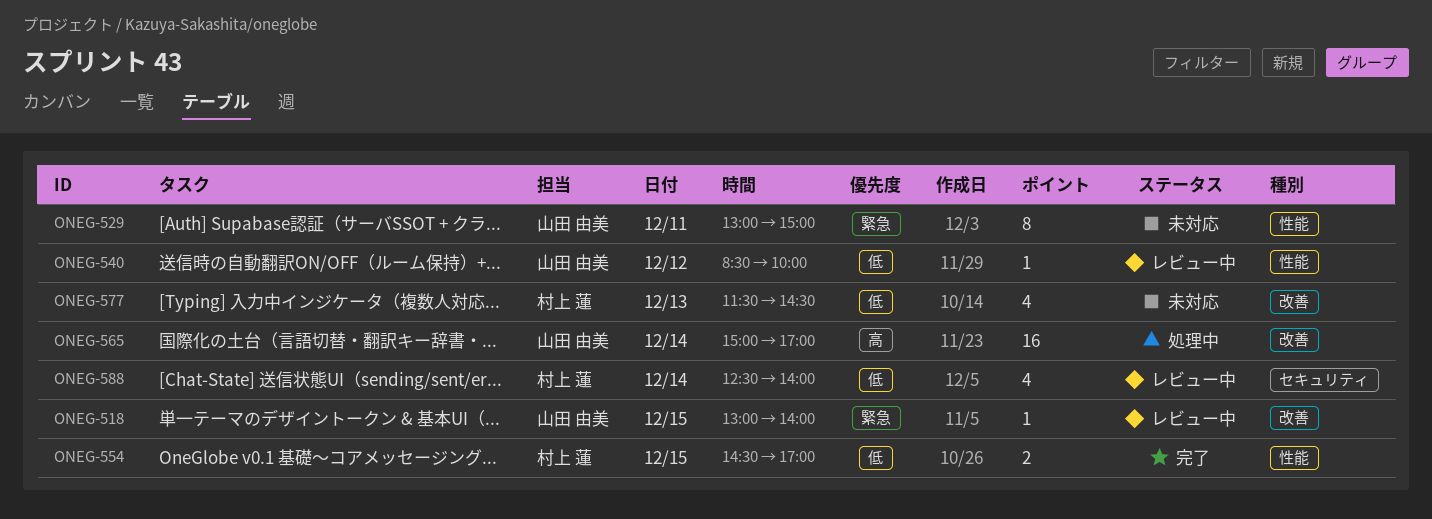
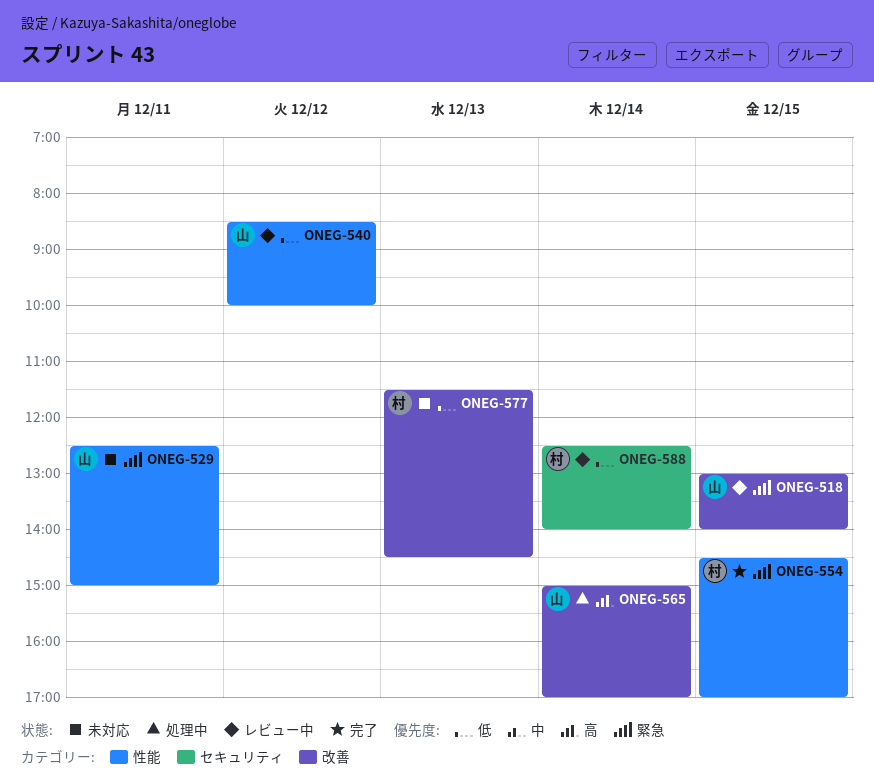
ONEG-529, begins: 13:00 -> 12:30
ONEG-554, priority: 低 -> 緊急

